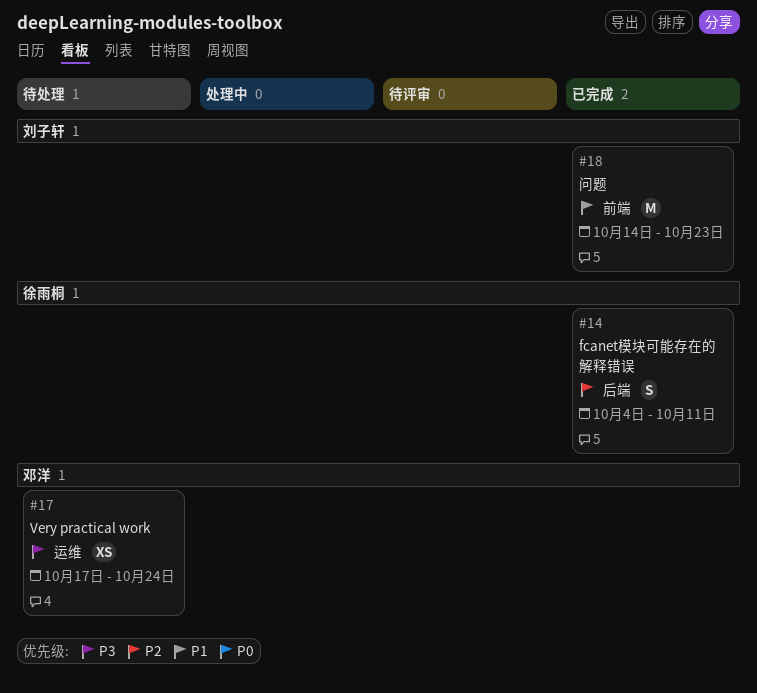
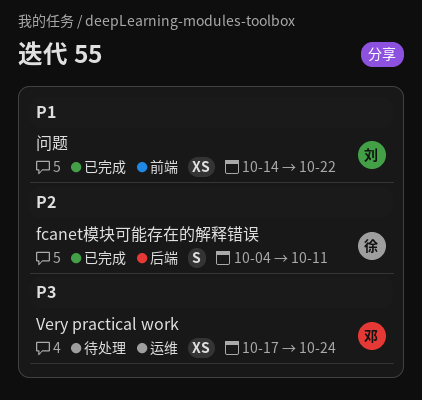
问题, estimate: M -> XS
问题, due: Oct 23 -> Oct 22

